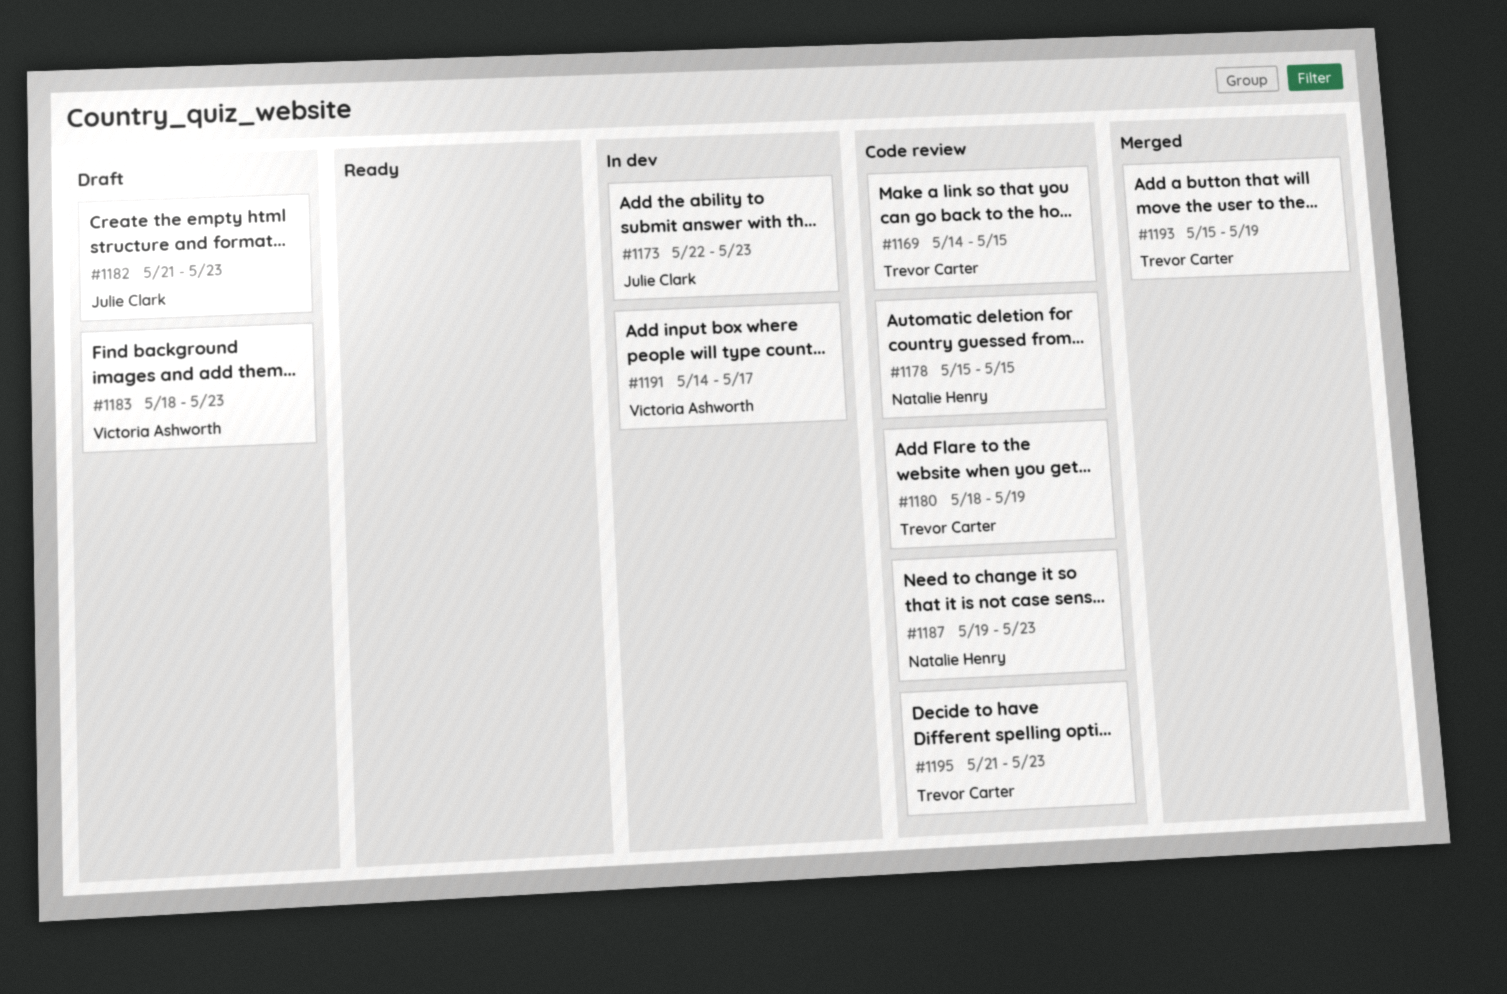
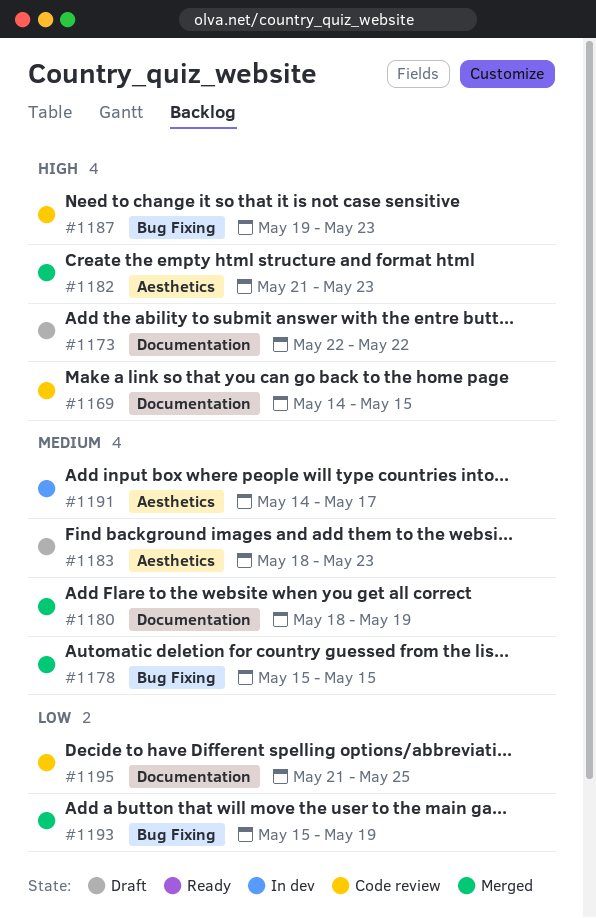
#1173, status: In dev -> Draft
#1173, due: May 23 -> May 22
#1178, status: Code review -> Merged
#1180, status: Code review -> Merged
#1182, status: Draft -> Merged
#1195, due: May 23 -> May 25

